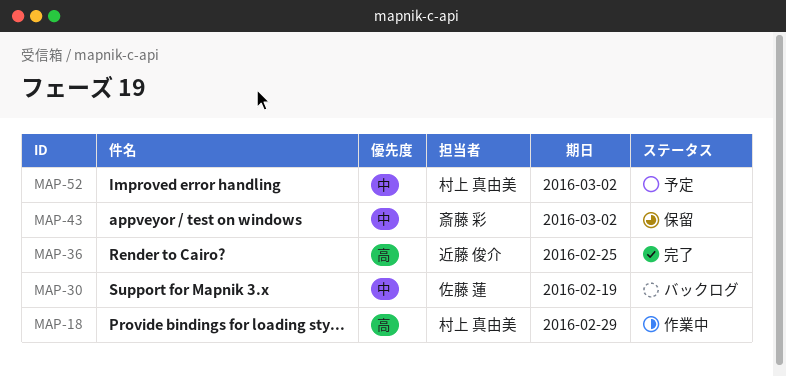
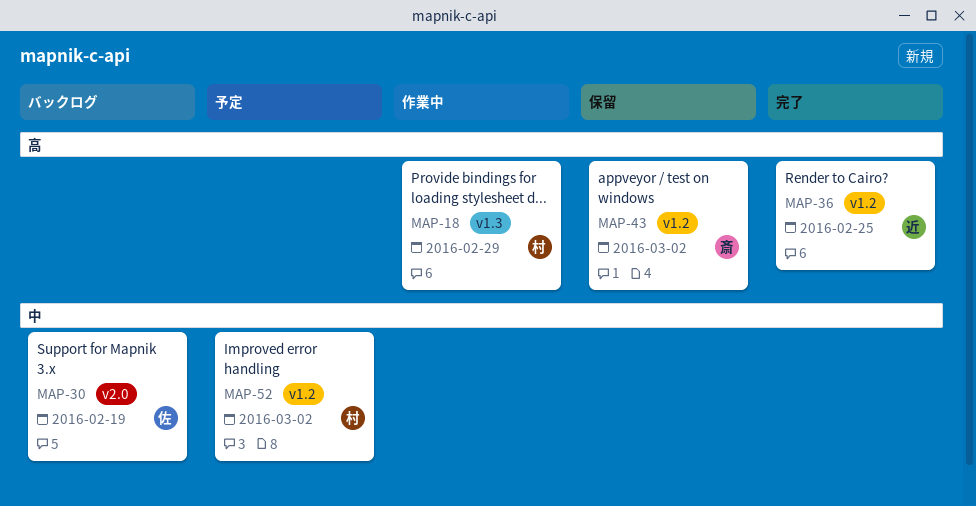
MAP-43, priority: 中 -> 高

